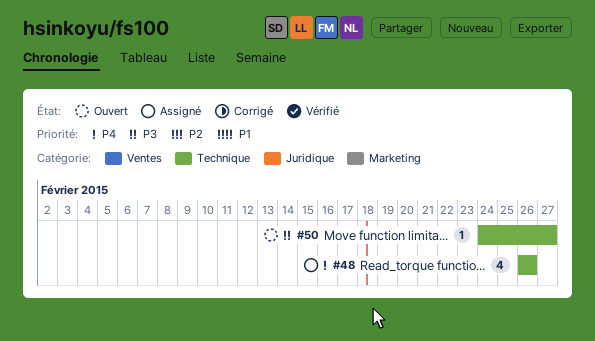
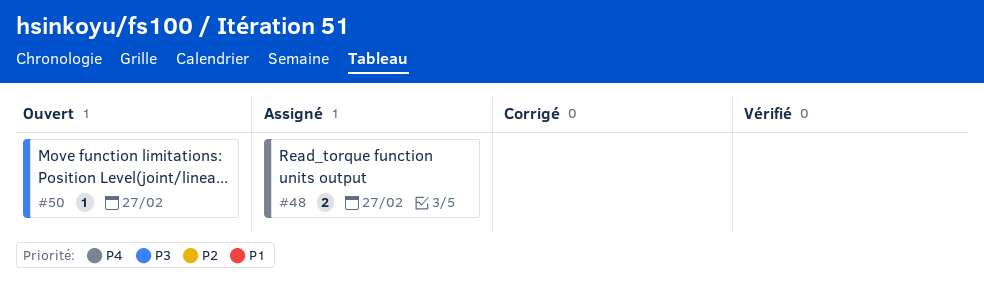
#48, estimate: 4 -> 2
#48, due: Feb 26 -> Feb 27

